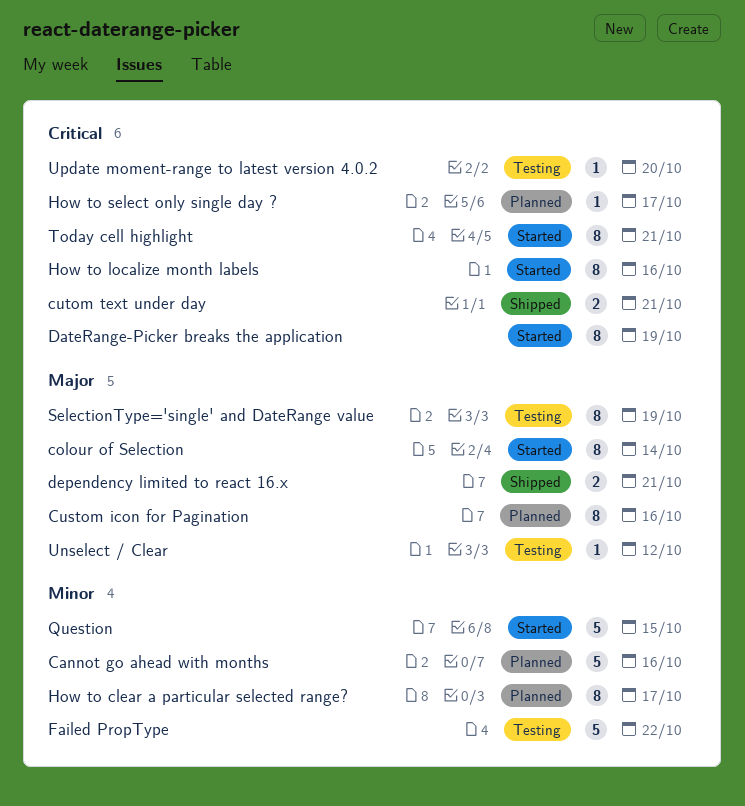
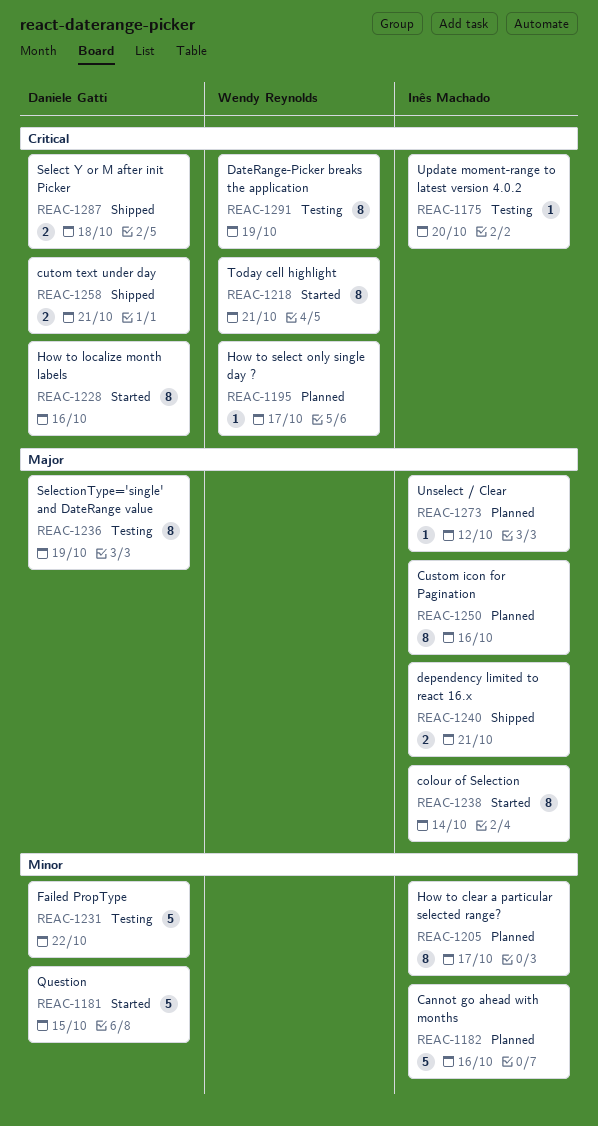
DateRange-Picker breaks the application, status: Started -> Testing
Select Y or M after init Picker: none -> present
Unselect / Clear, status: Testing -> Planned

